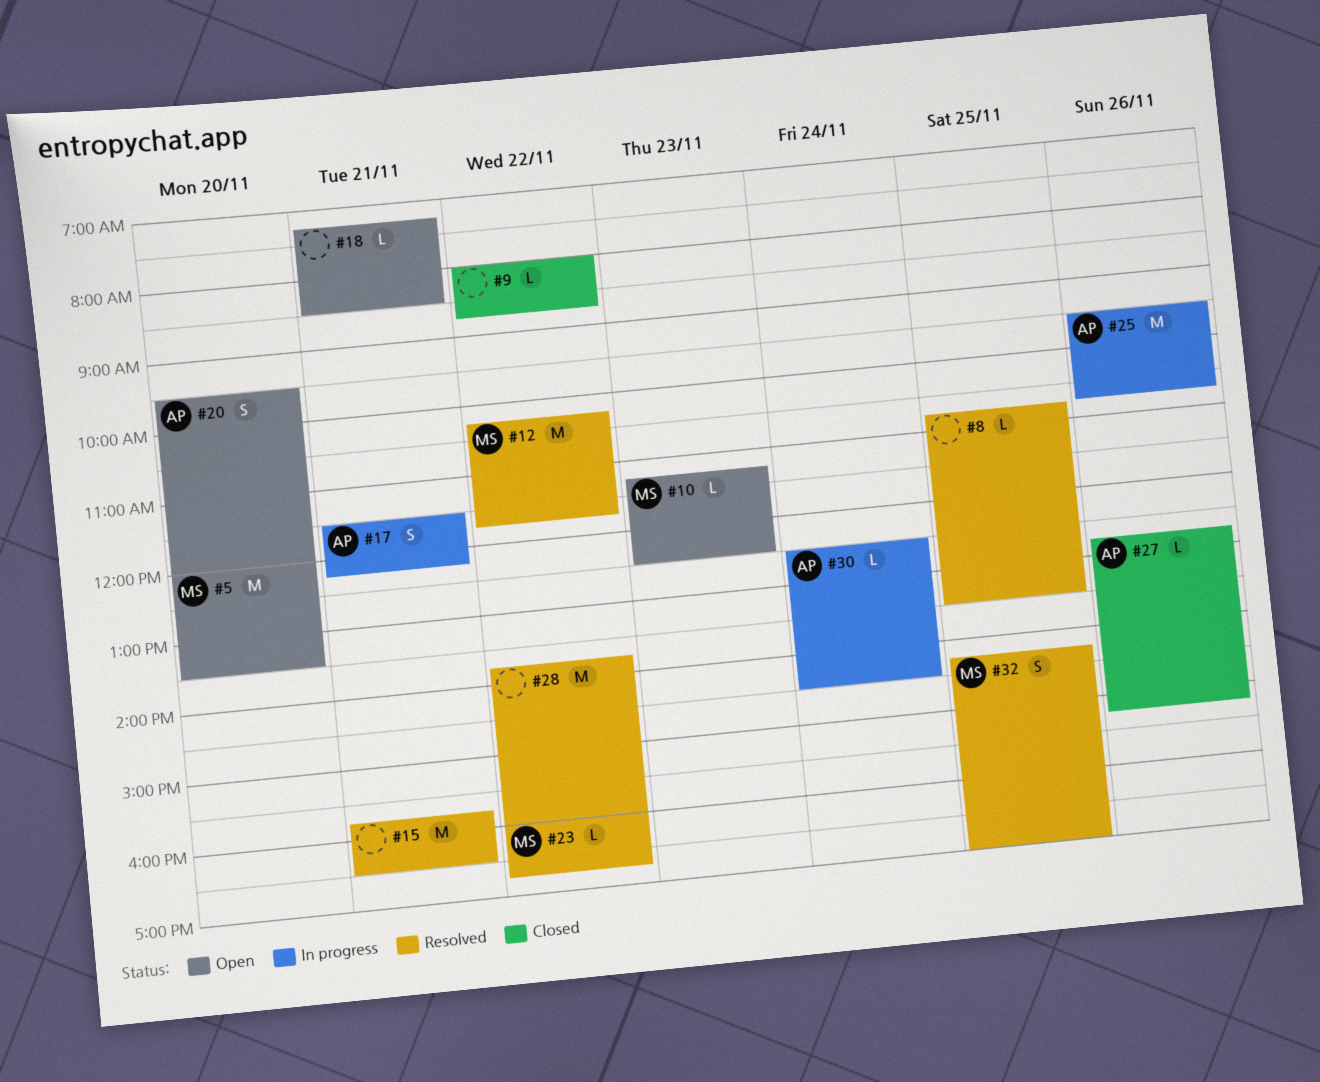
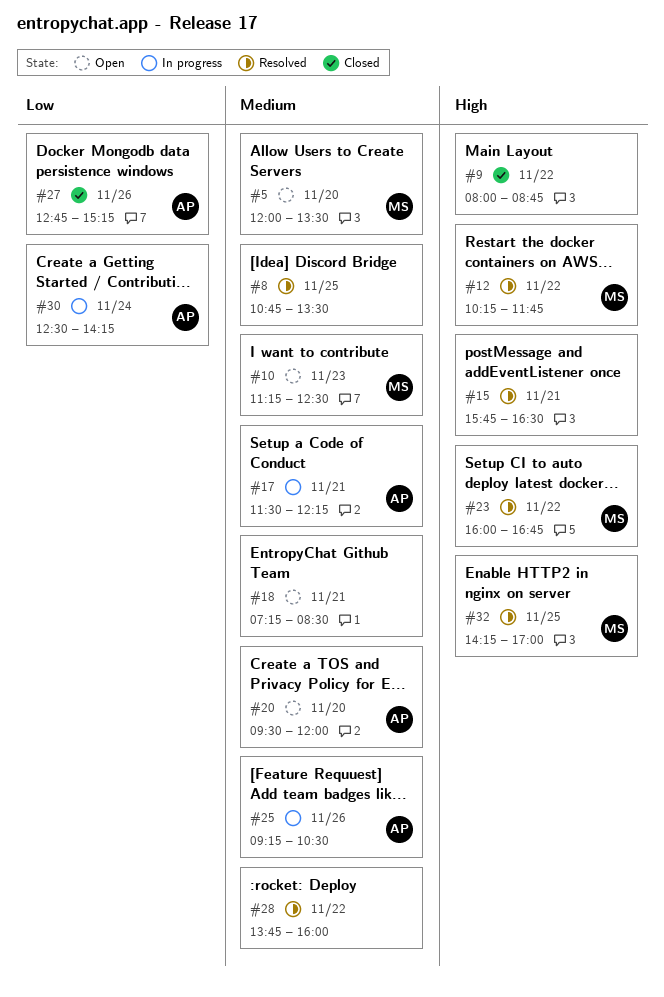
#25, begins: 09:30 -> 09:15
#25, ends: 10:45 -> 10:30
#30, ends: 14:30 -> 14:15

